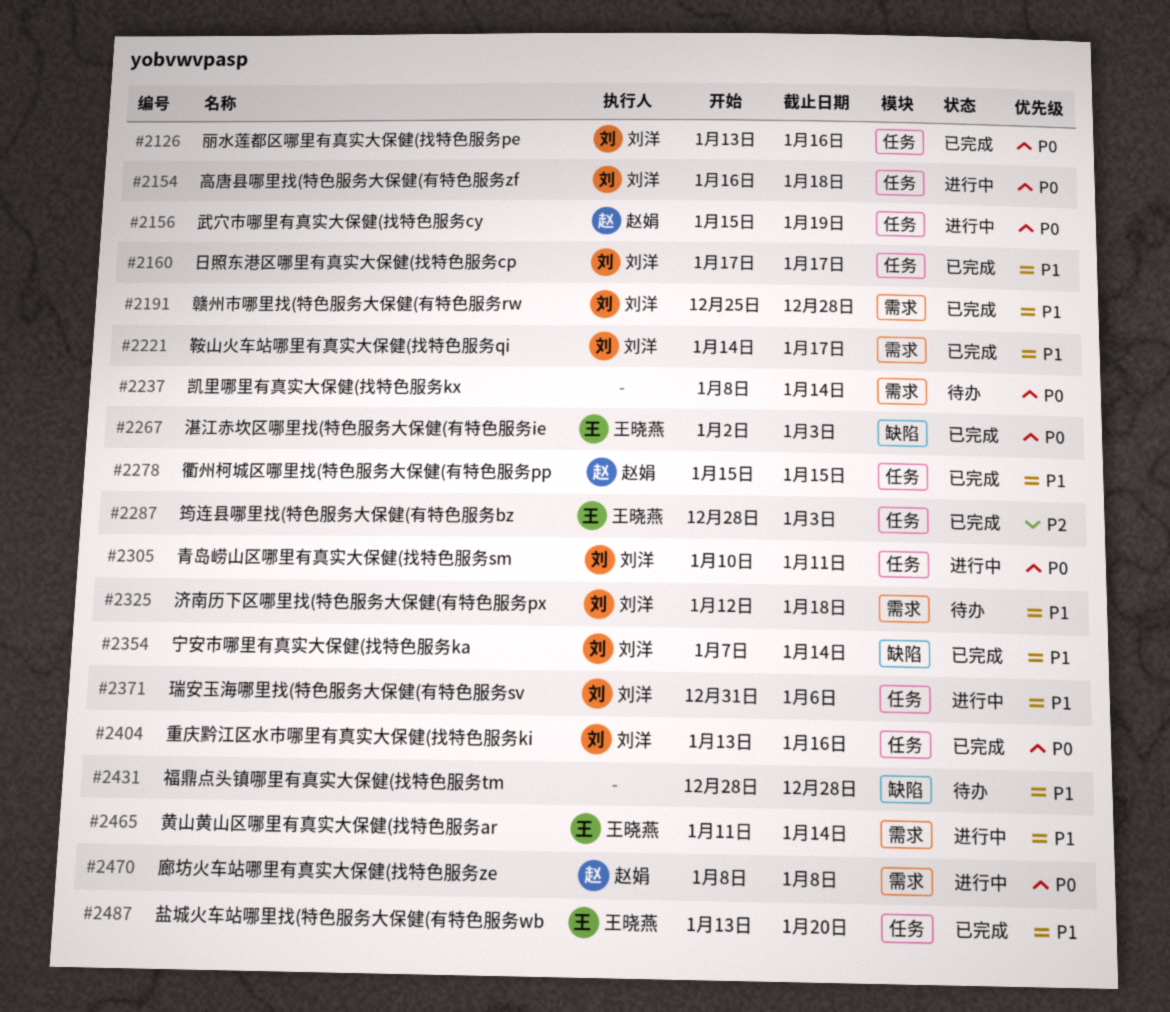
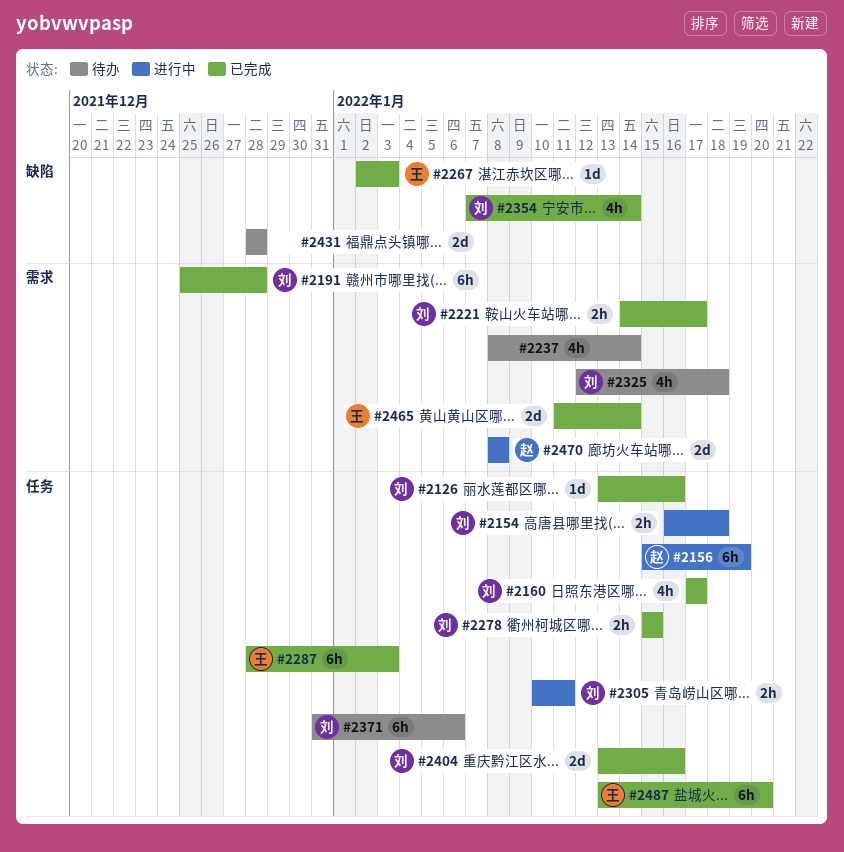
#2278, owner: 赵娟 -> 刘洋
#2371, status: 进行中 -> 待办
#2465, status: 进行中 -> 已完成

